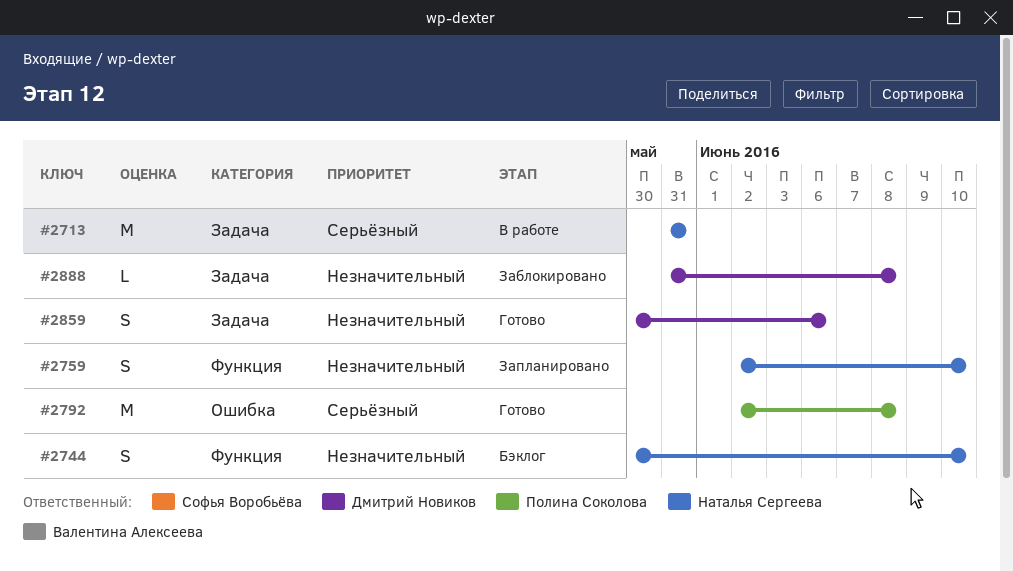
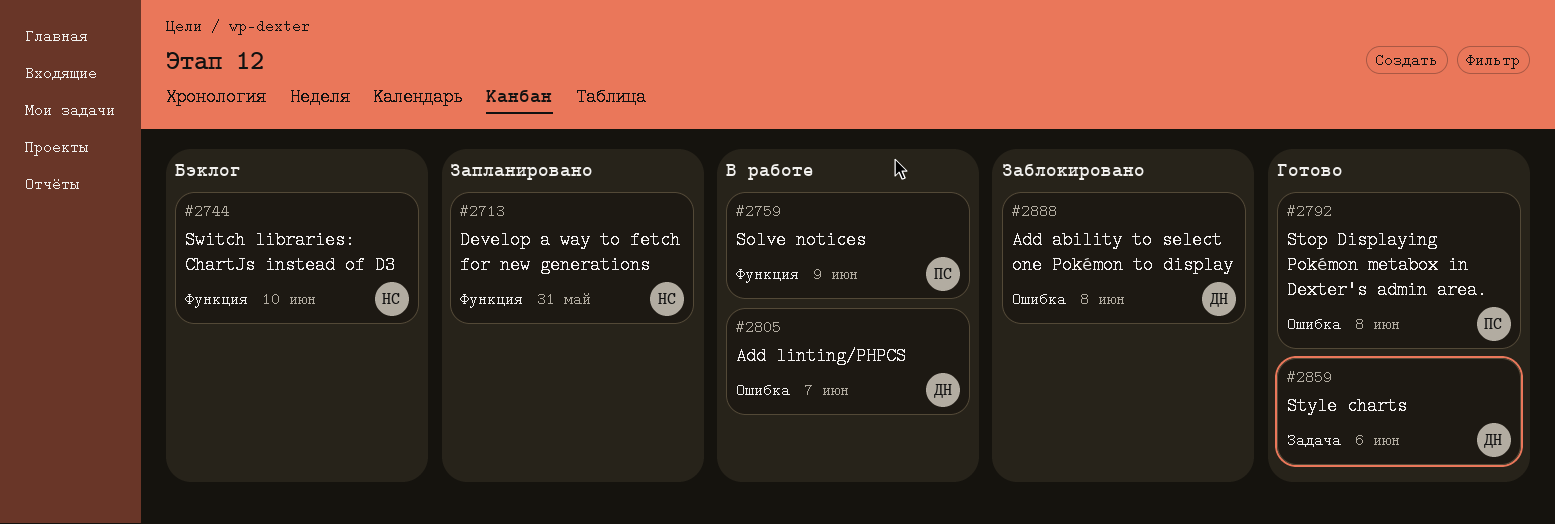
#2713, status: В работе -> Запланировано
#2713, label: Задача -> Функция
#2759, status: Запланировано -> В работе
#2759, owner: Наталья Сергеева -> Полина Соколова
#2759, due: Jun 10 -> Jun 9
#2805: none -> present
#2888, label: Задача -> Ошибка

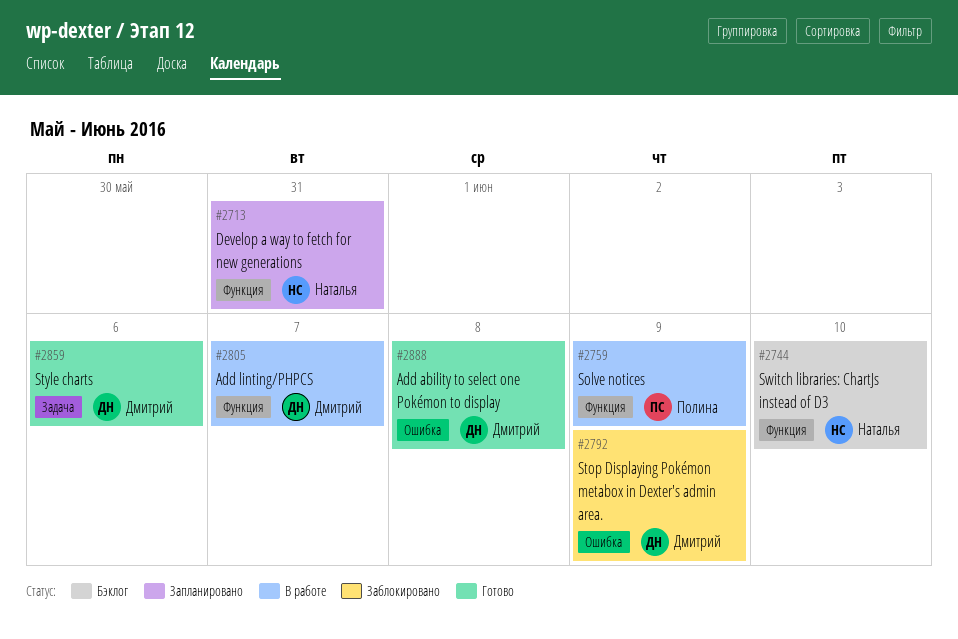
#2792, status: Готово -> Заблокировано
#2792, owner: Полина -> Дмитрий
#2792, due: Jun 8 -> Jun 9
#2805, label: Ошибка -> Функция
#2888, status: Заблокировано -> Готово

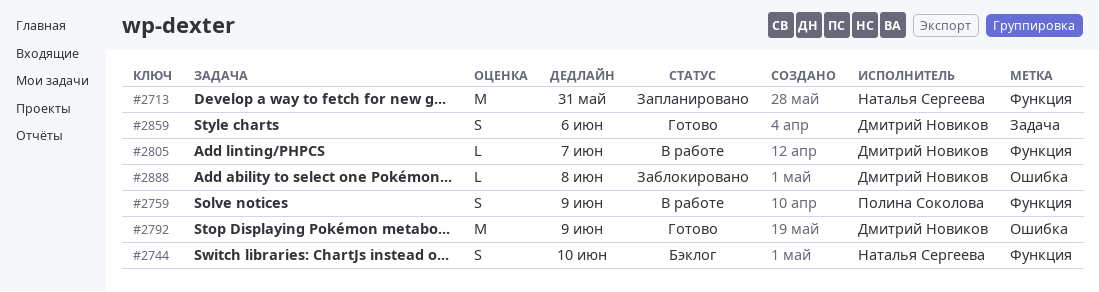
#2792, status: Заблокировано -> Готово
#2888, status: Готово -> Заблокировано

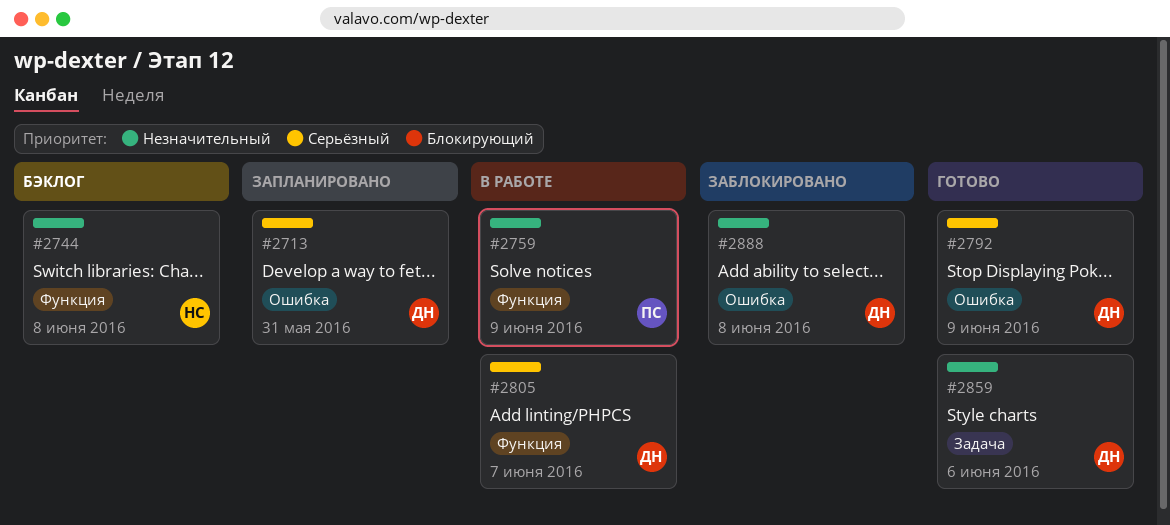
#2713, owner: Наталья Сергеева -> Дмитрий Новиков
#2713, label: Функция -> Ошибка
#2744, due: Jun 10 -> Jun 8

